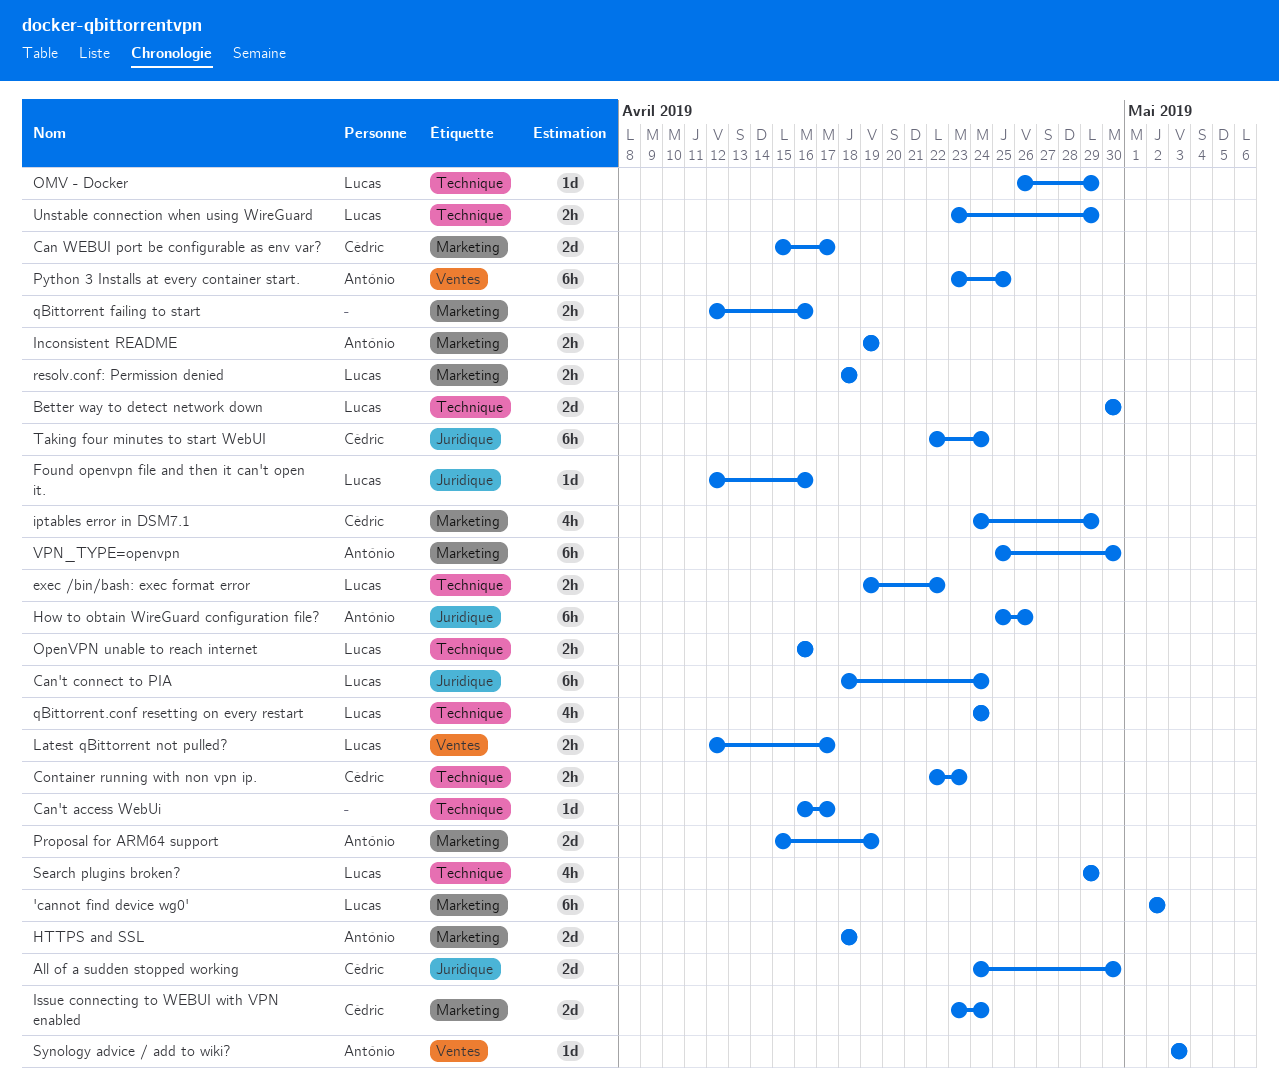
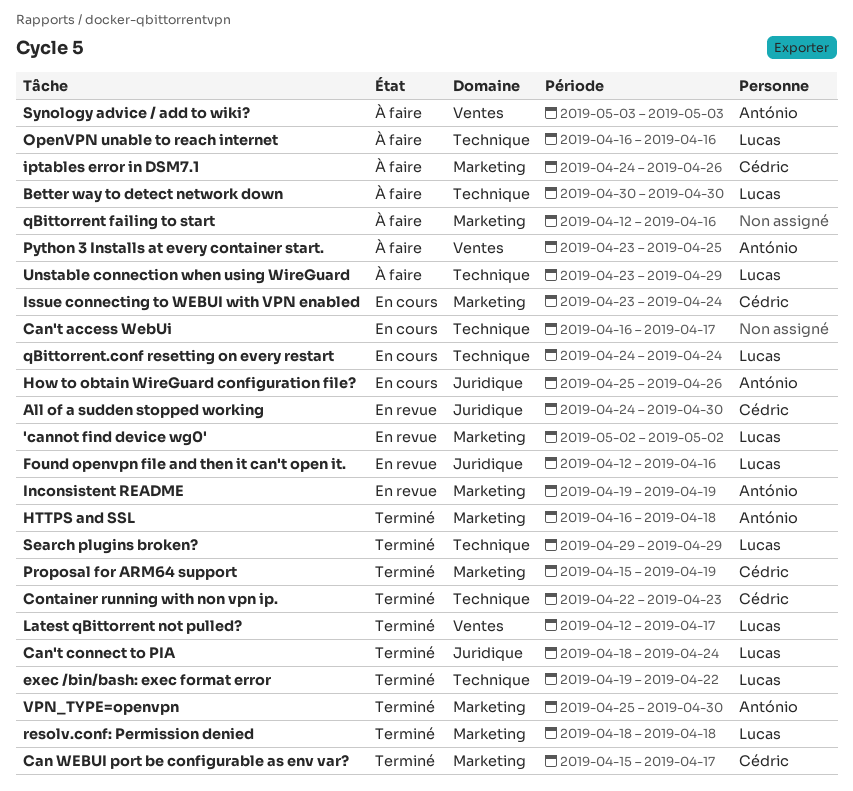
HTTPS and SSL, start: Apr 18 -> Apr 16
iptables error in DSM7.1, due: Apr 29 -> Apr 26
OMV - Docker: present -> none
Proposal for ARM64 support, owner: António -> Cédric
Taking four minutes to start WebUI: present -> none

